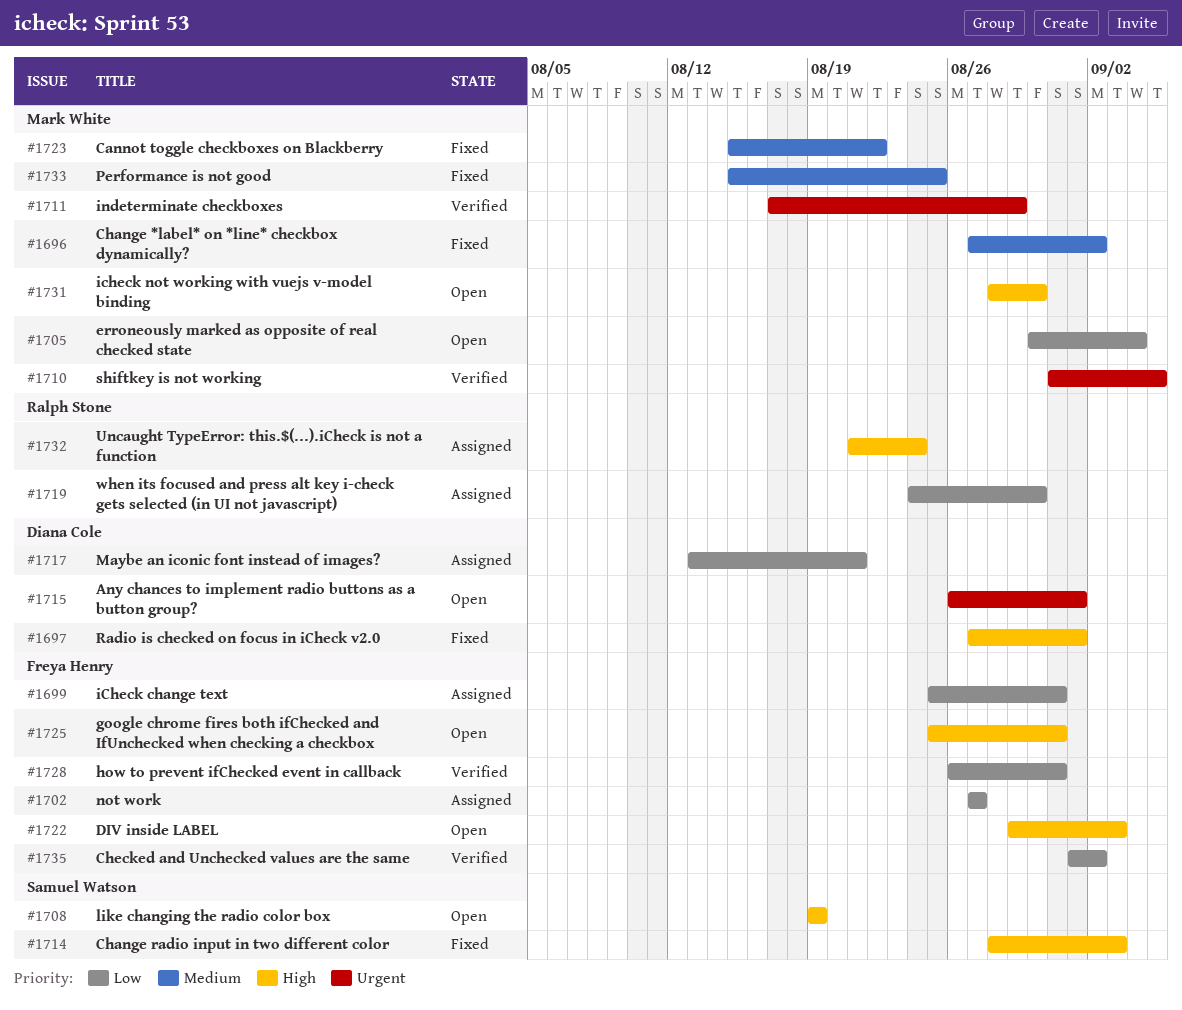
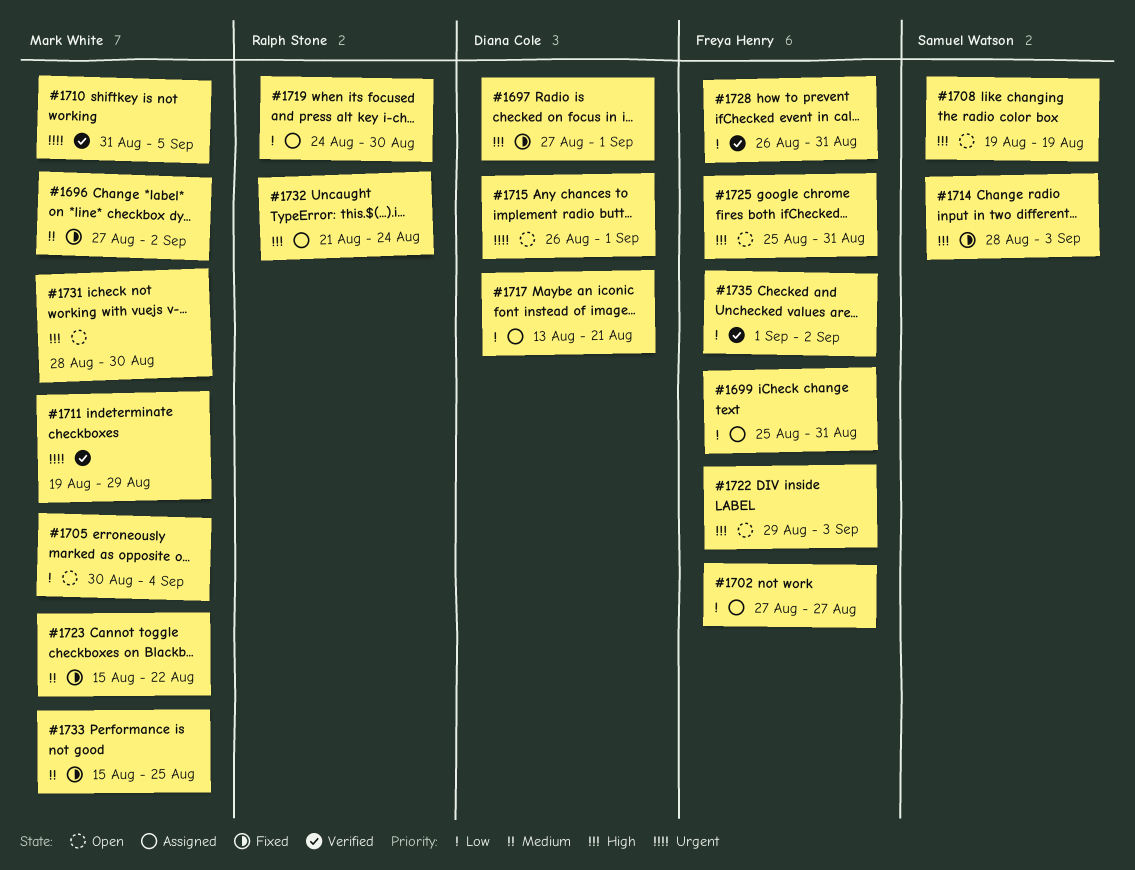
#1711, start: Aug 17 -> Aug 19

